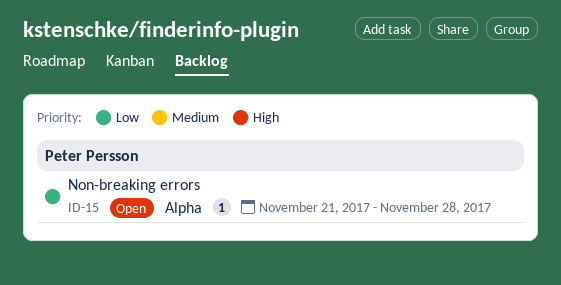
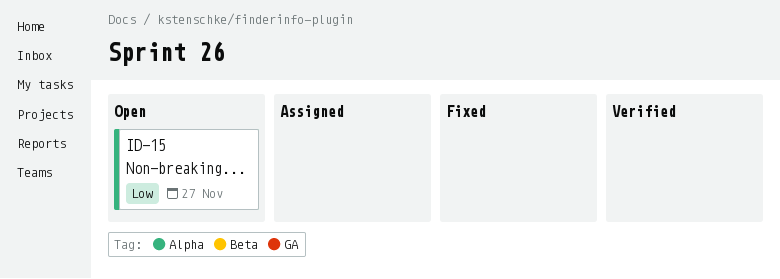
ID-15, due: Nov 28 -> Nov 27

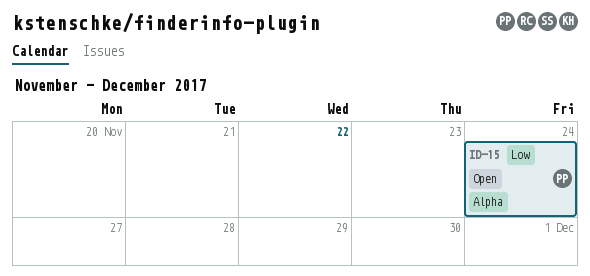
ID-15, due: Nov 27 -> Nov 24

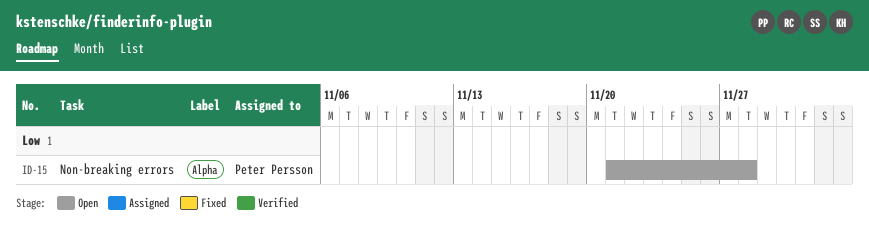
ID-15, due: Nov 24 -> Nov 28

